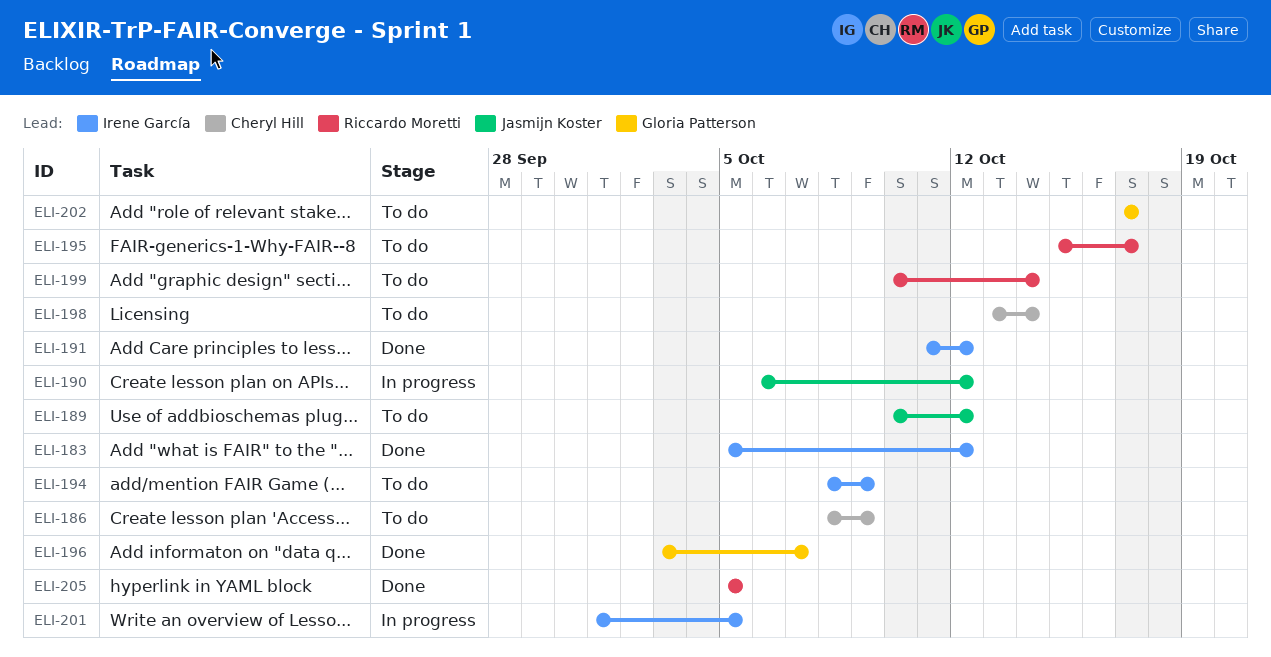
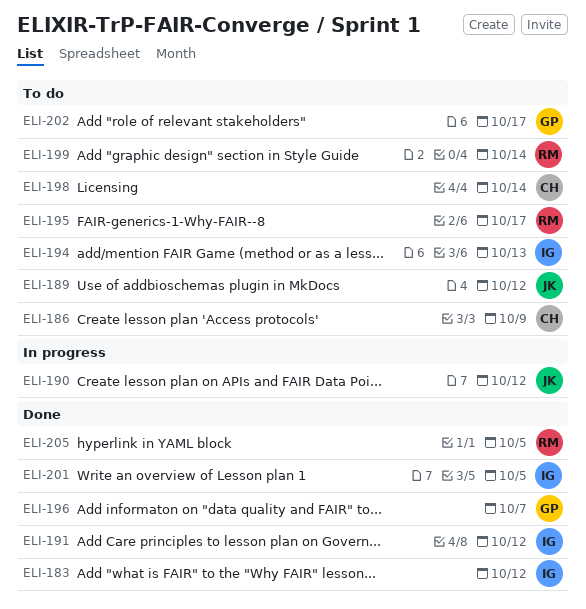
ELI-194, due: Oct 9 -> Oct 13
ELI-201, status: In progress -> Done

